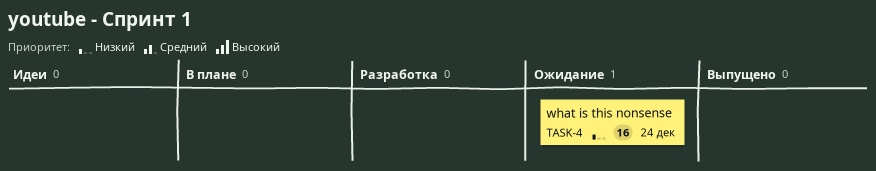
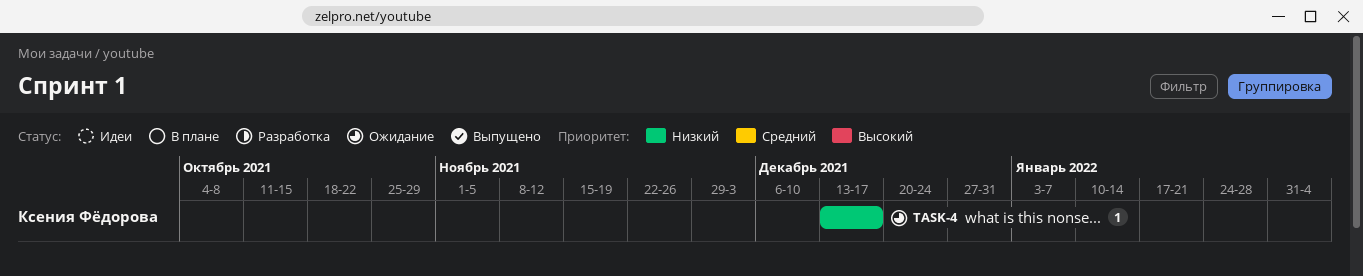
TASK-4, estimate: 16 -> 1
TASK-4, due: Dec 24 -> Dec 17

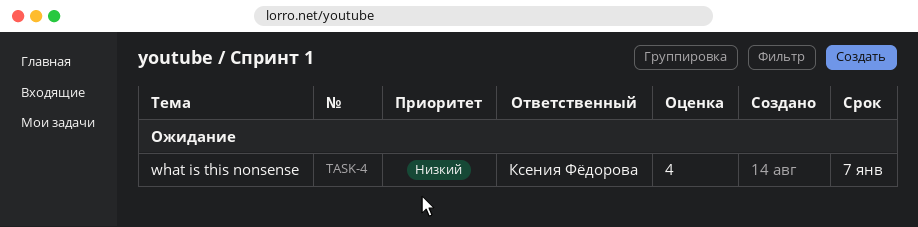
TASK-4, estimate: 1 -> 4
TASK-4, due: Dec 17 -> Jan 7

